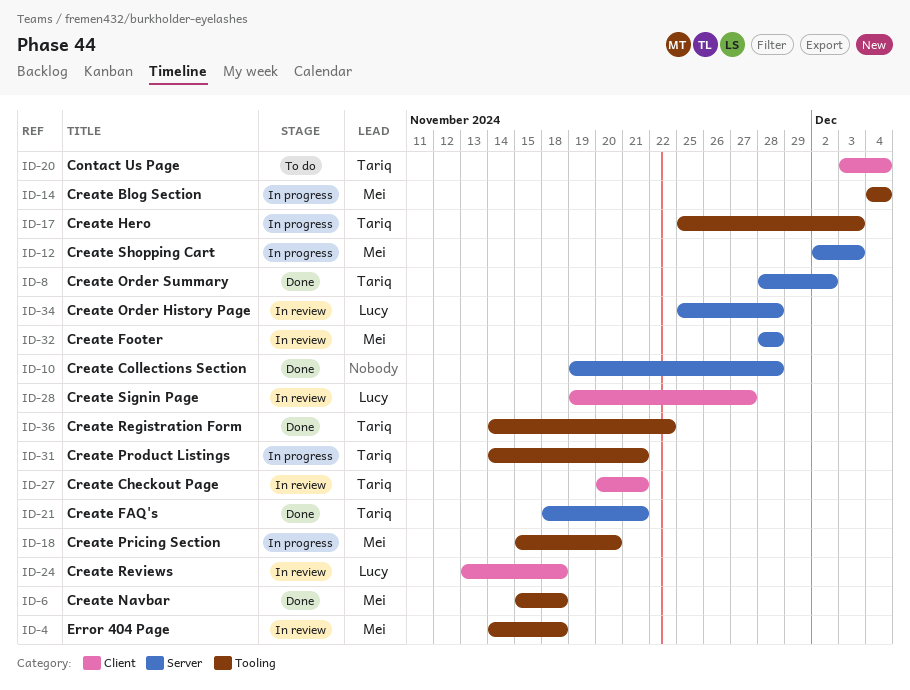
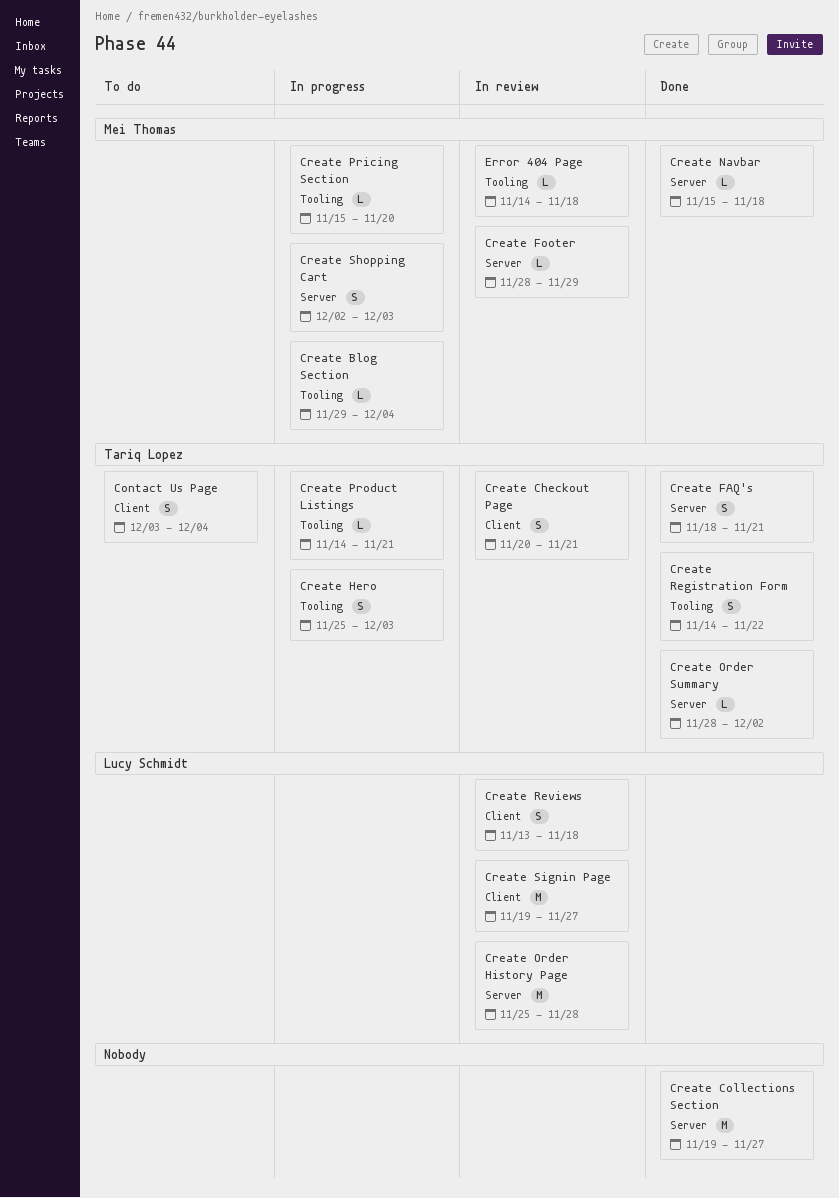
Create Blog Section, start: Dec 4 -> Nov 29
Create Collections Section, due: Nov 28 -> Nov 27
Create Footer, due: Nov 28 -> Nov 29
Create Navbar, label: Tooling -> Server

